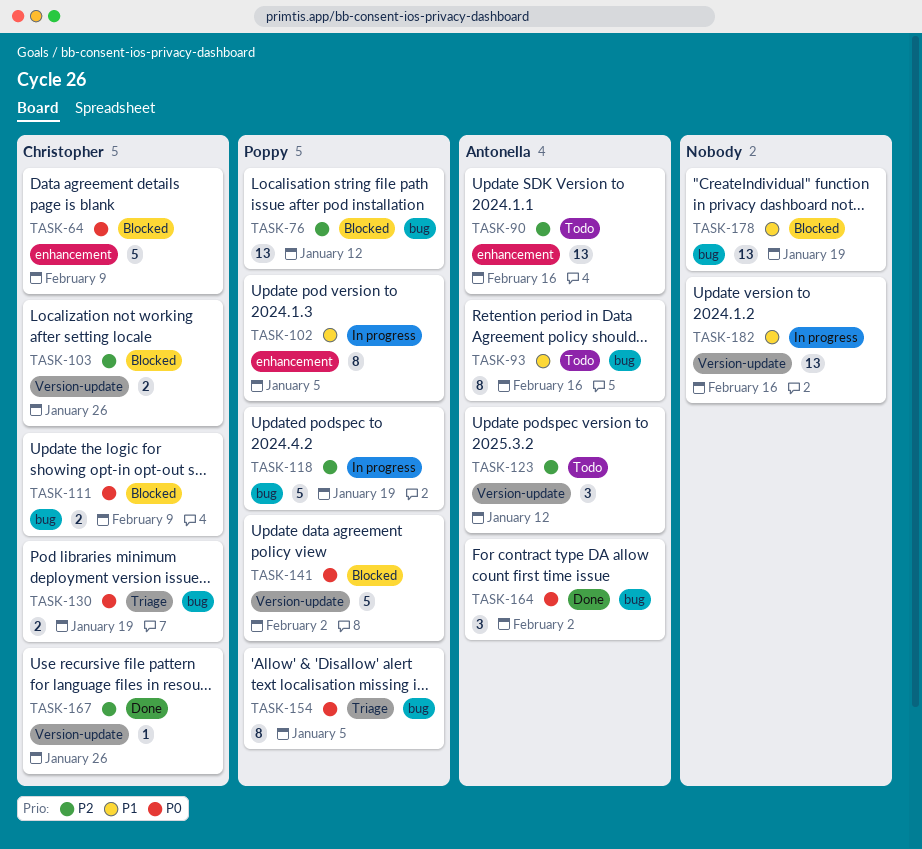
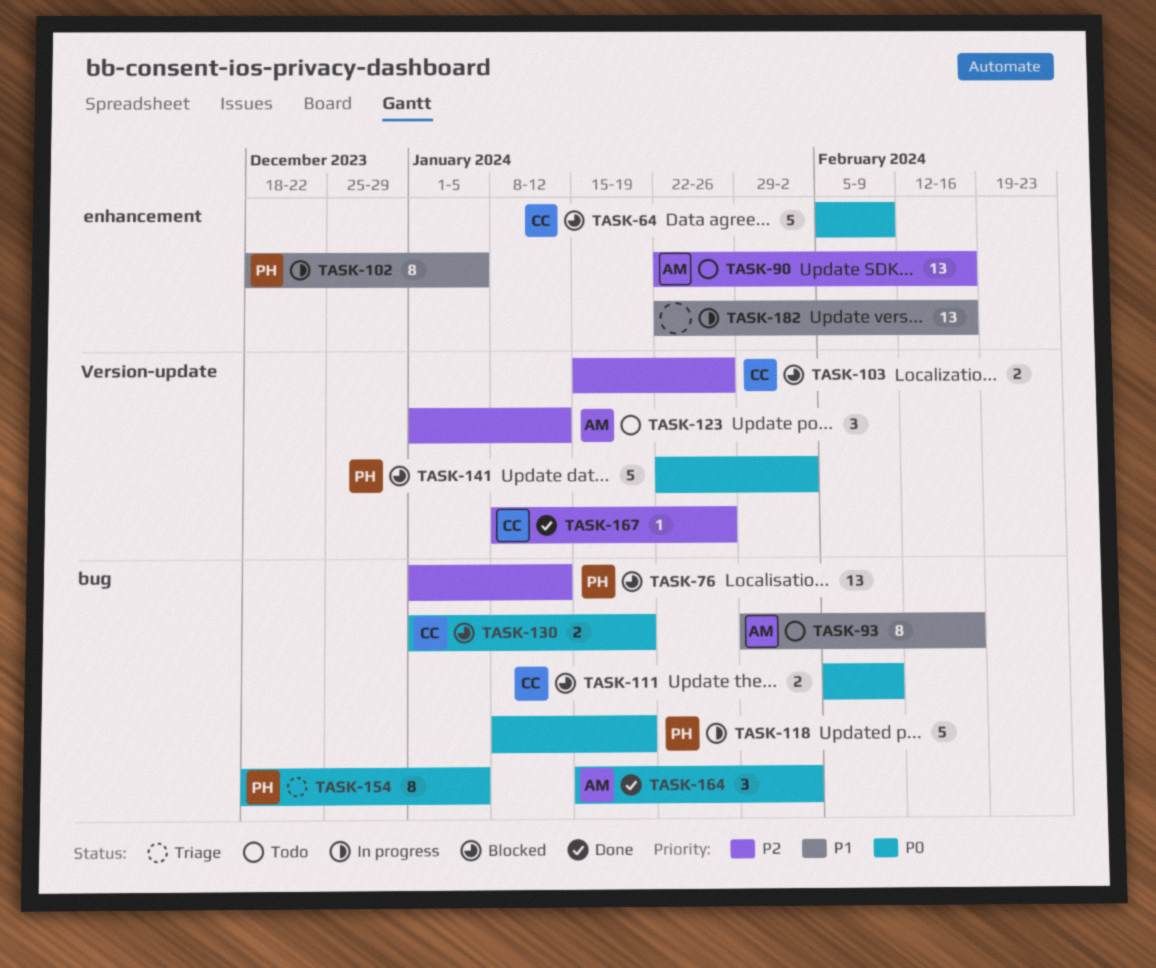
TASK-118, priority: P2 -> P0
TASK-130, status: Triage -> Blocked
TASK-178: present -> none
TASK-182, label: Version-update -> enhancement

